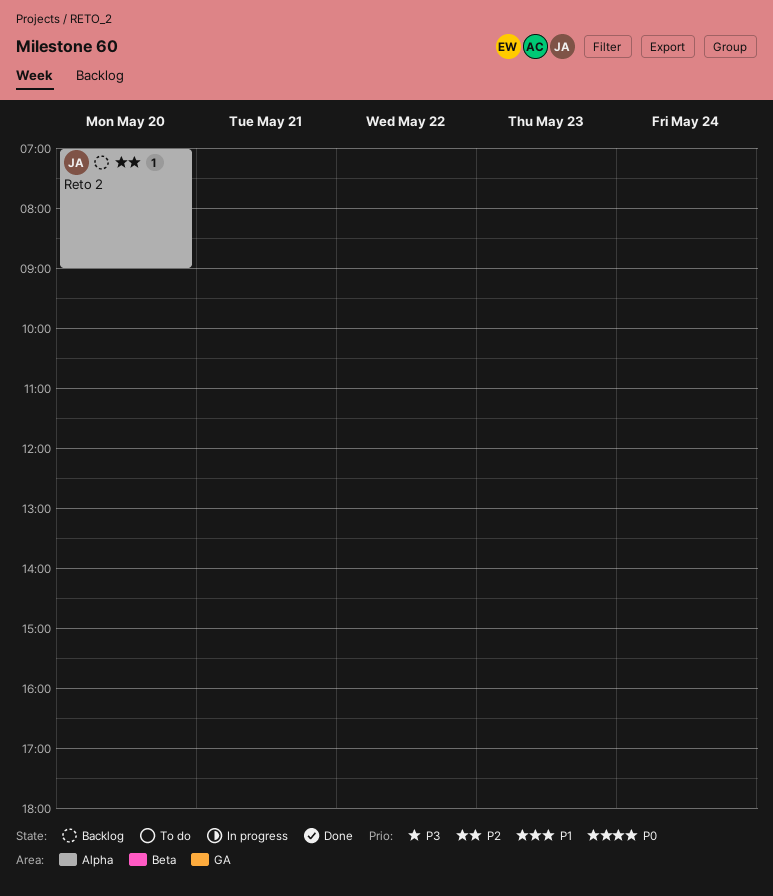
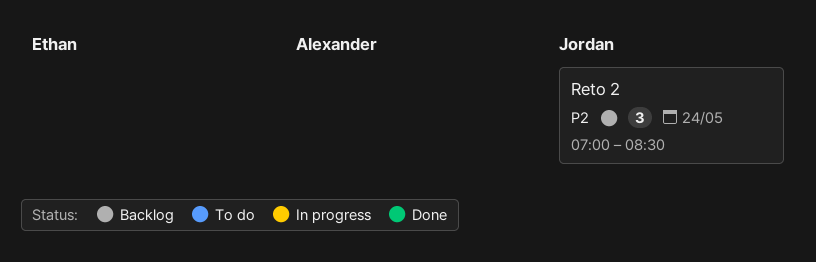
Reto 2, estimate: 1 -> 3
Reto 2, day: May 20 -> May 24
Reto 2, ends: 09:00 -> 08:30

